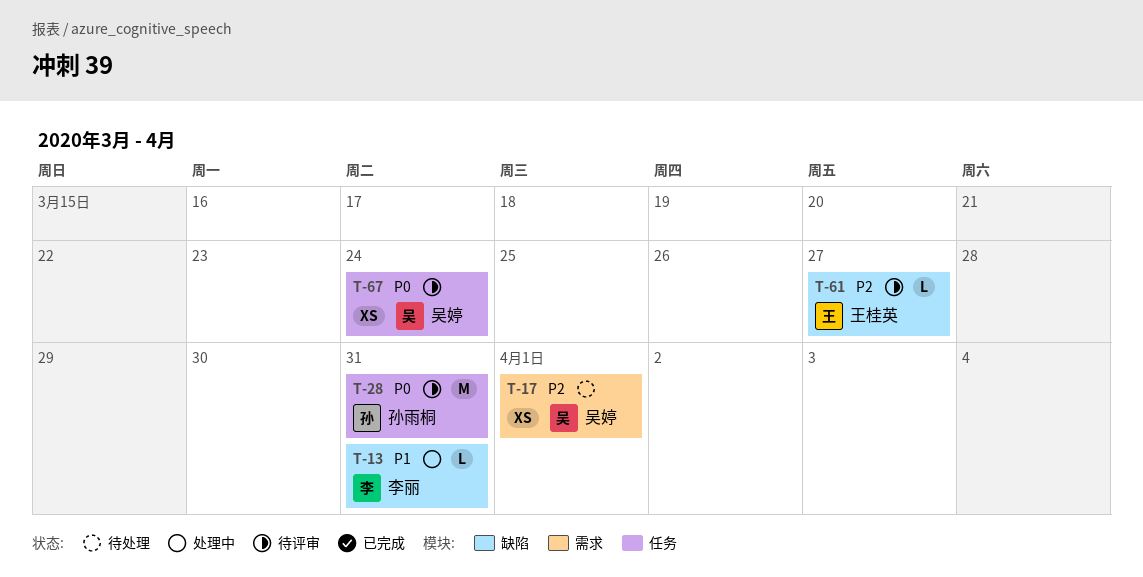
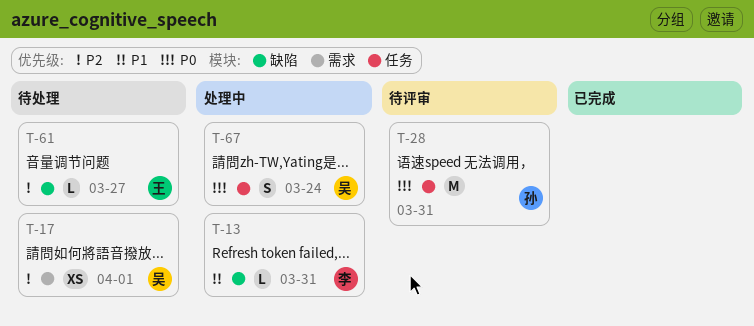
T-61, status: 待评审 -> 待处理
T-67, status: 待评审 -> 处理中
T-67, estimate: XS -> S

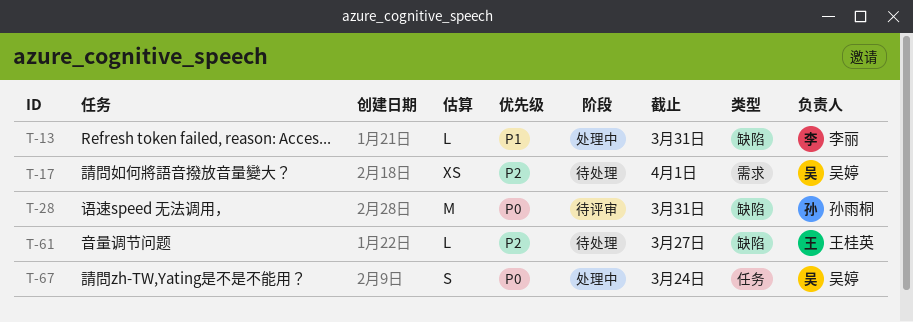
T-28, label: 任务 -> 缺陷

